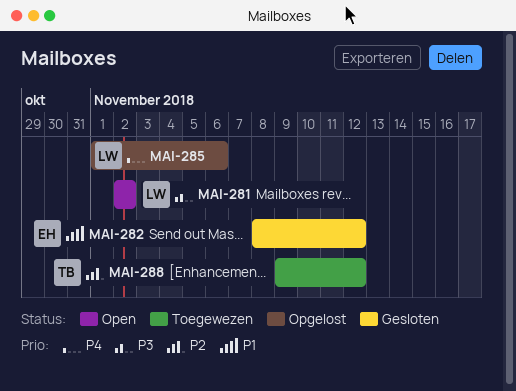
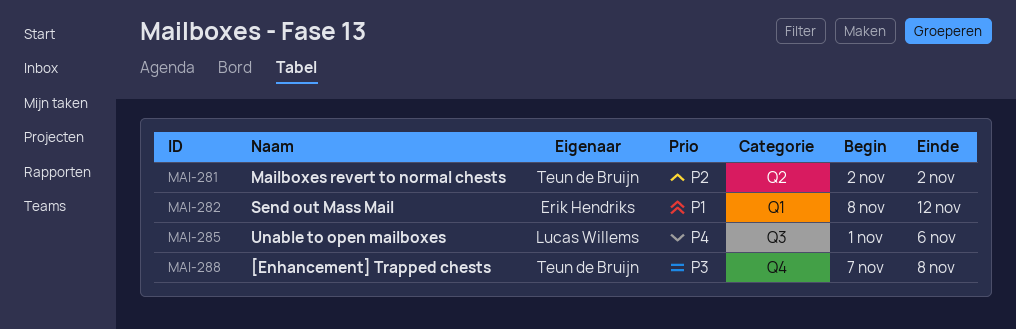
MAI-281, owner: Lucas Willems -> Teun de Bruijn
MAI-281, priority: P3 -> P2
MAI-288, priority: P2 -> P3
MAI-288, start: Nov 9 -> Nov 7
MAI-288, due: Nov 12 -> Nov 8

